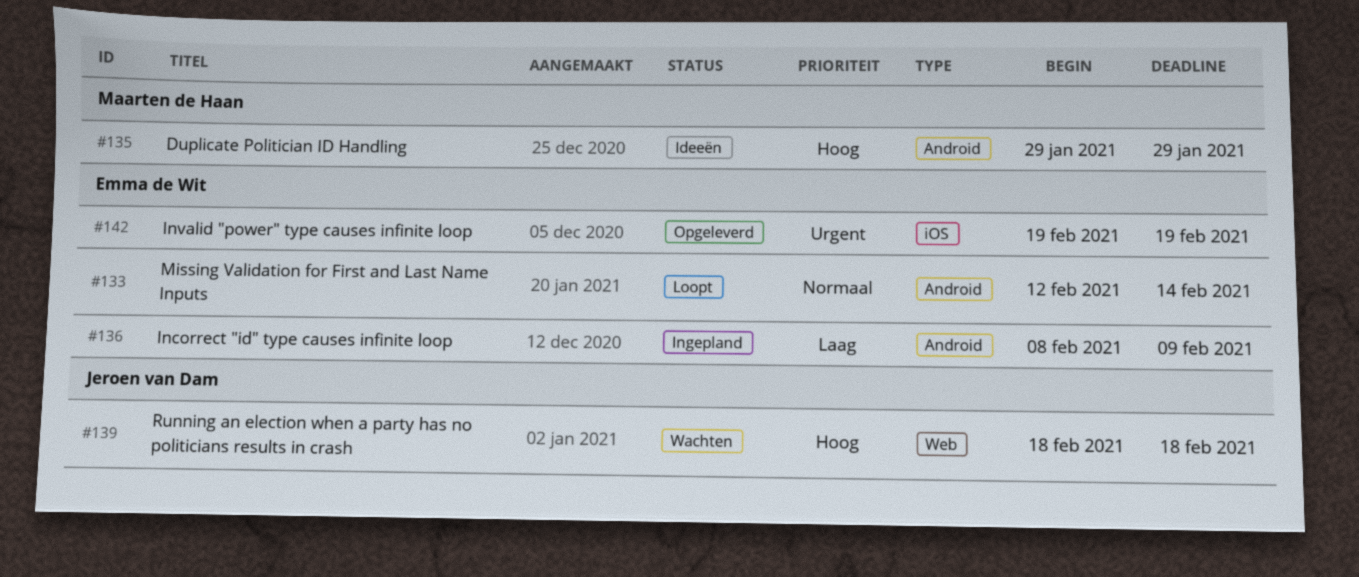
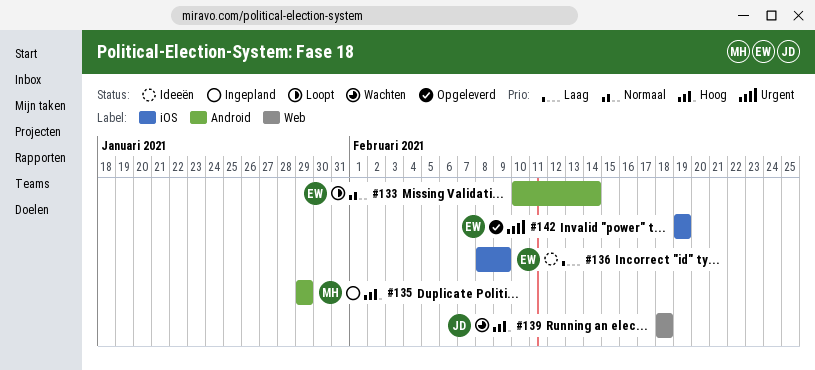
#133, start: Feb 12 -> Feb 10
#135, status: Ideeën -> Ingepland
#136, status: Ingepland -> Ideeën
#136, label: Android -> iOS

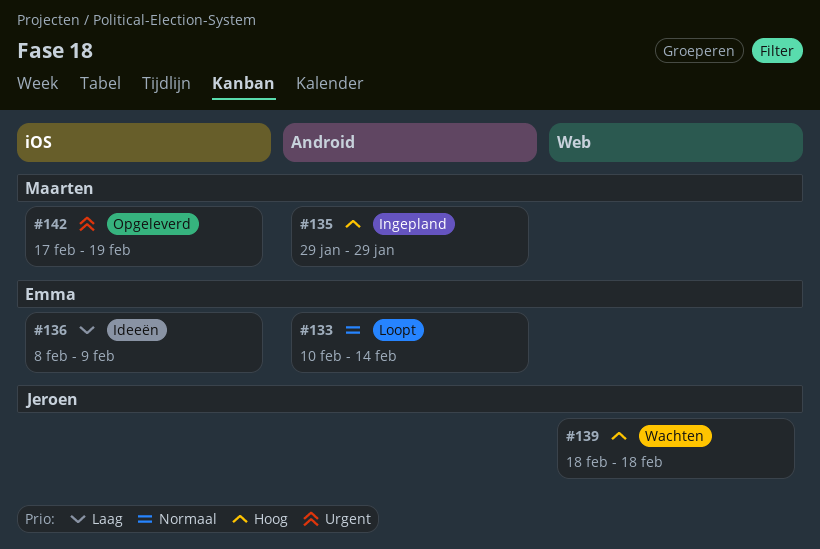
#142, owner: Emma -> Maarten
#142, start: Feb 19 -> Feb 17

